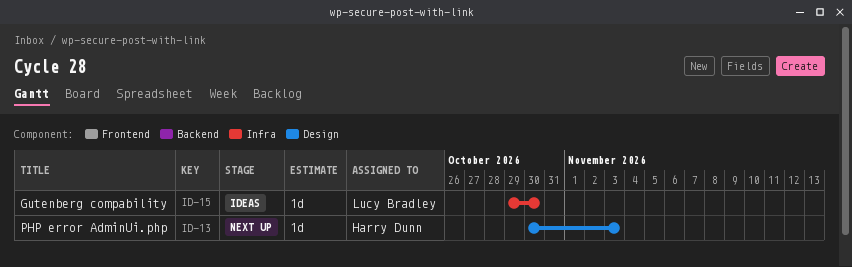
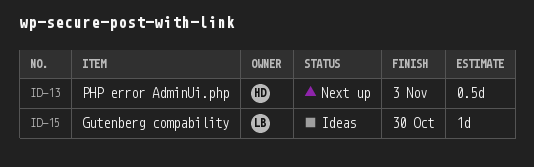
ID-13, estimate: 1d -> 0.5d

